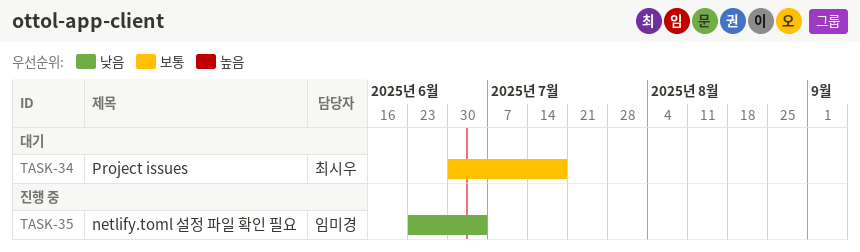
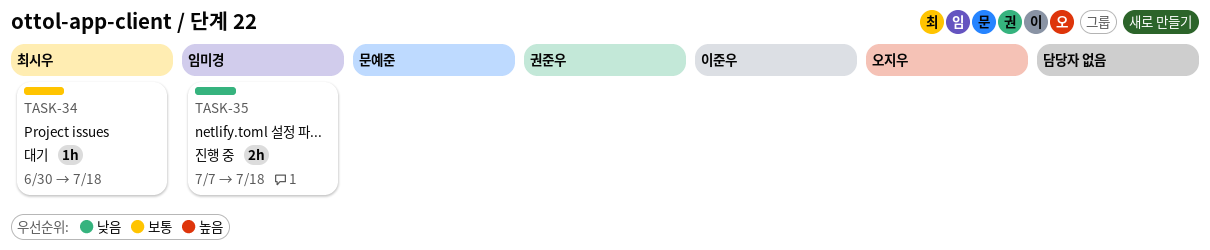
TASK-35, start: Jun 23 -> Jul 7
TASK-35, due: Jul 4 -> Jul 18

